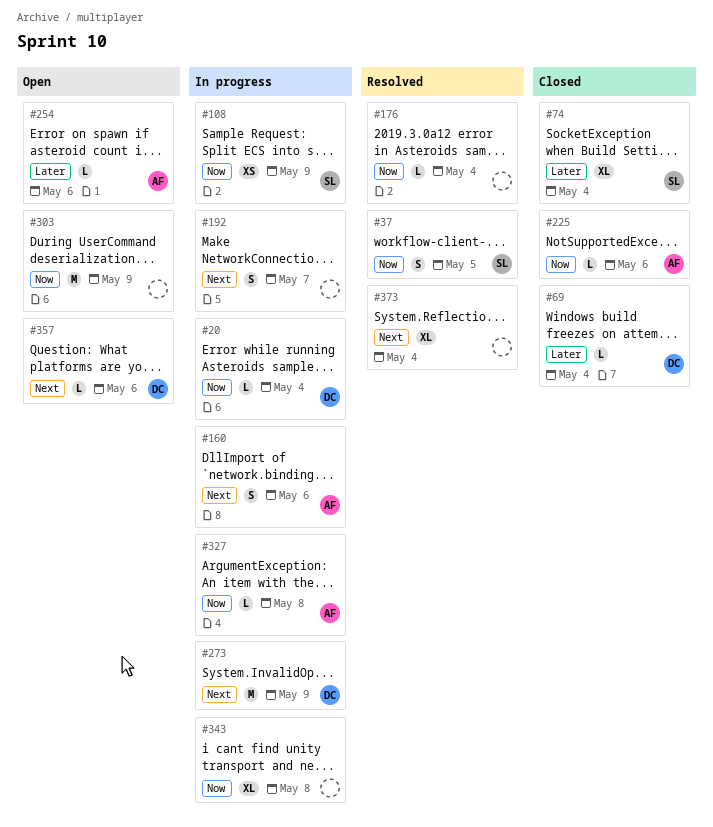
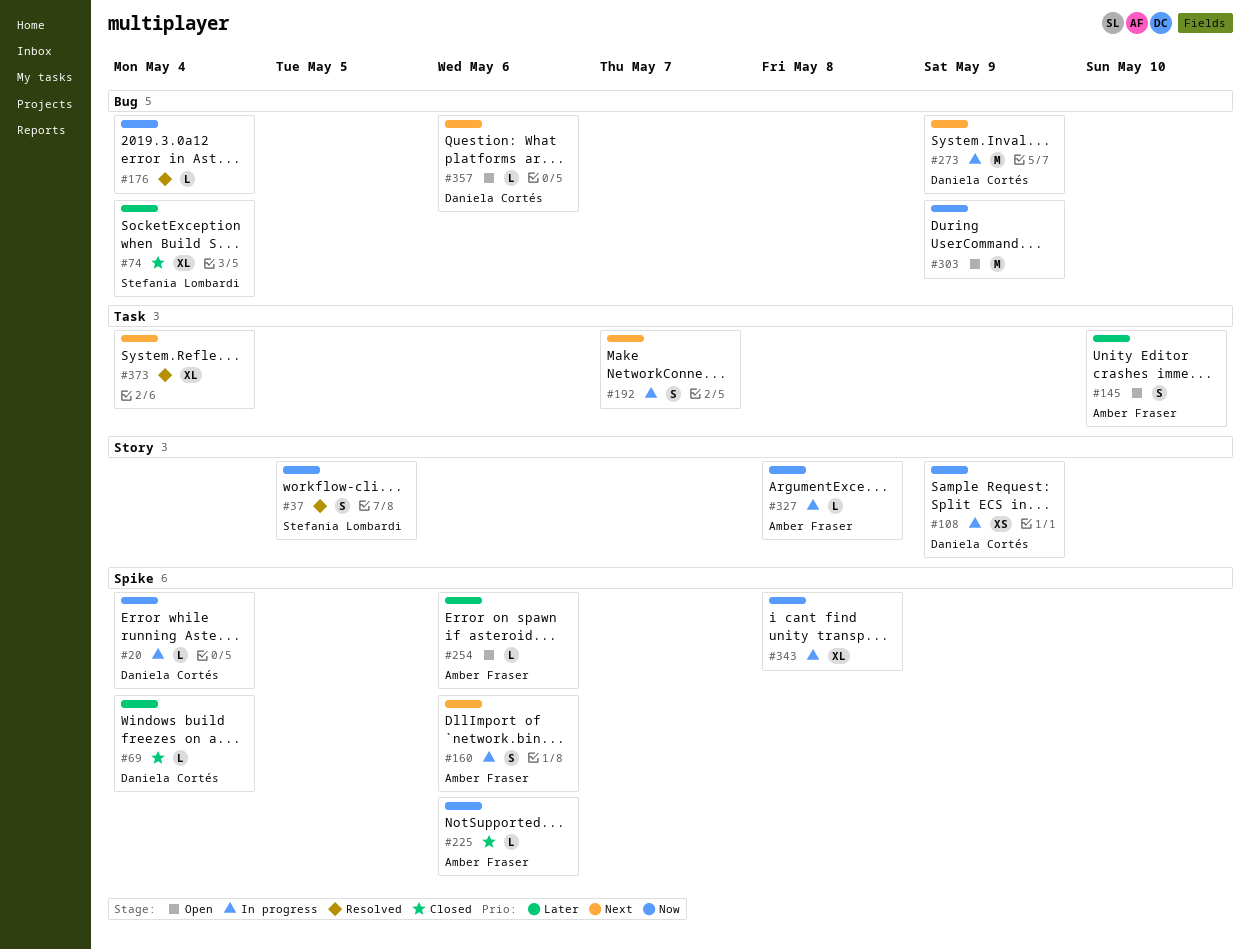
#108, owner: Stefania Lombardi -> Daniela Cortés
#145: none -> present

